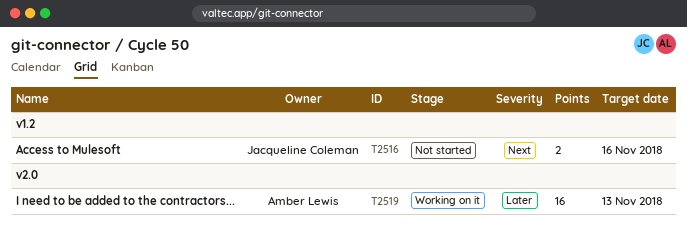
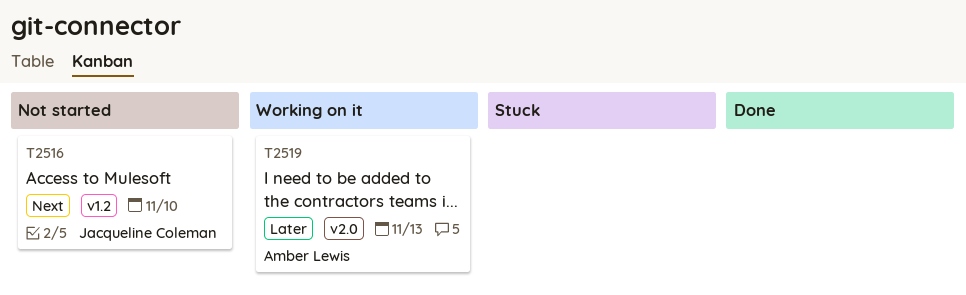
T2516, due: Nov 16 -> Nov 10

